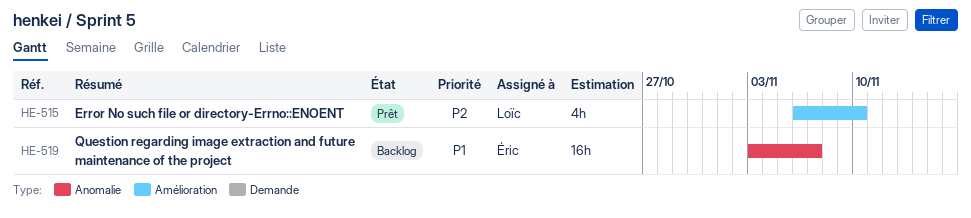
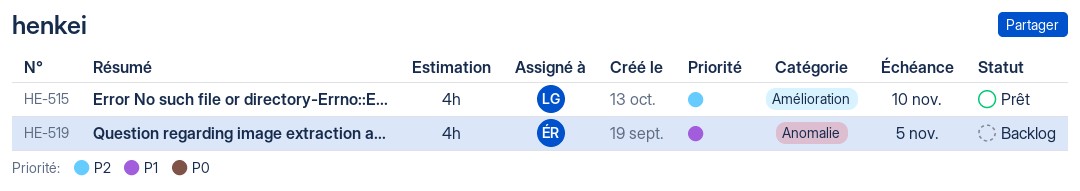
HE-519, estimate: 16h -> 4h
HE-519, due: Nov 7 -> Nov 5

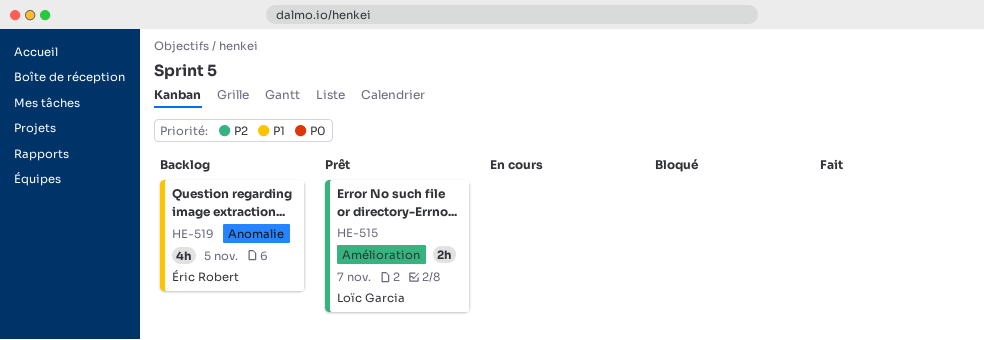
HE-515, estimate: 4h -> 2h
HE-515, due: Nov 10 -> Nov 7

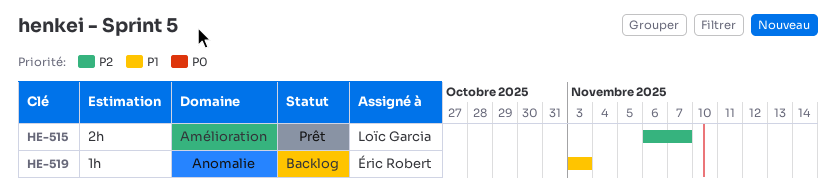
HE-519, estimate: 4h -> 1h
HE-519, due: Nov 5 -> Nov 3

